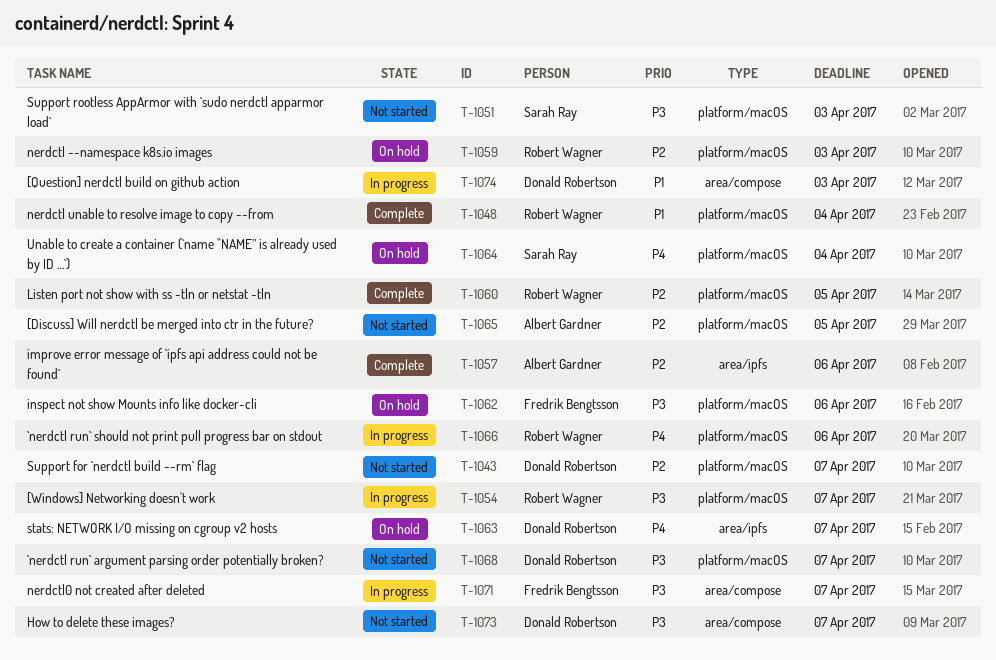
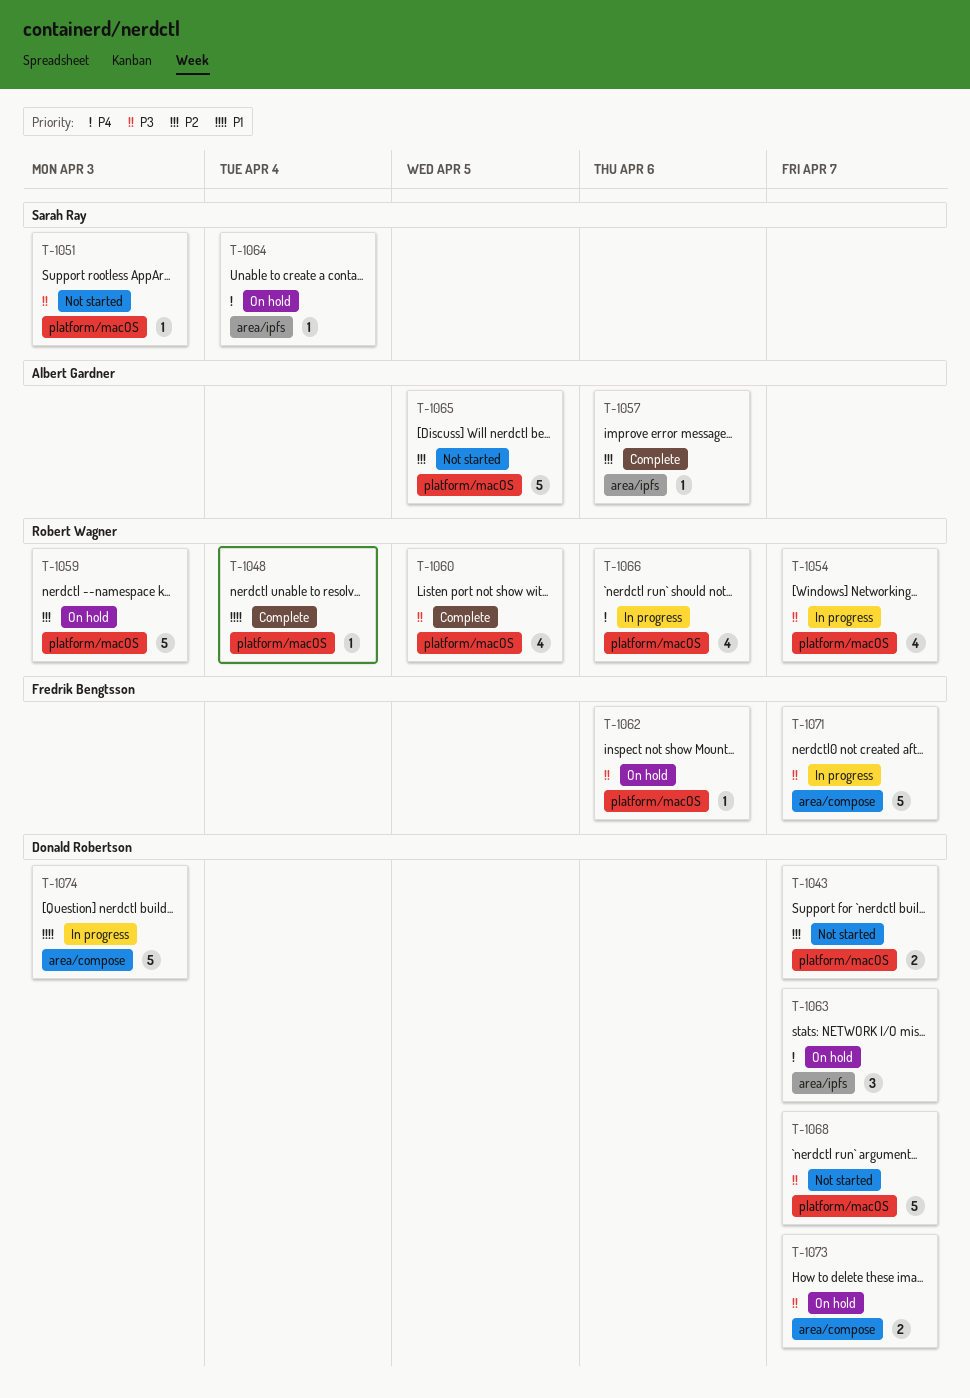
T-1060, priority: P2 -> P3
T-1064, label: platform/macOS -> area/ipfs
T-1073, status: Not started -> On hold

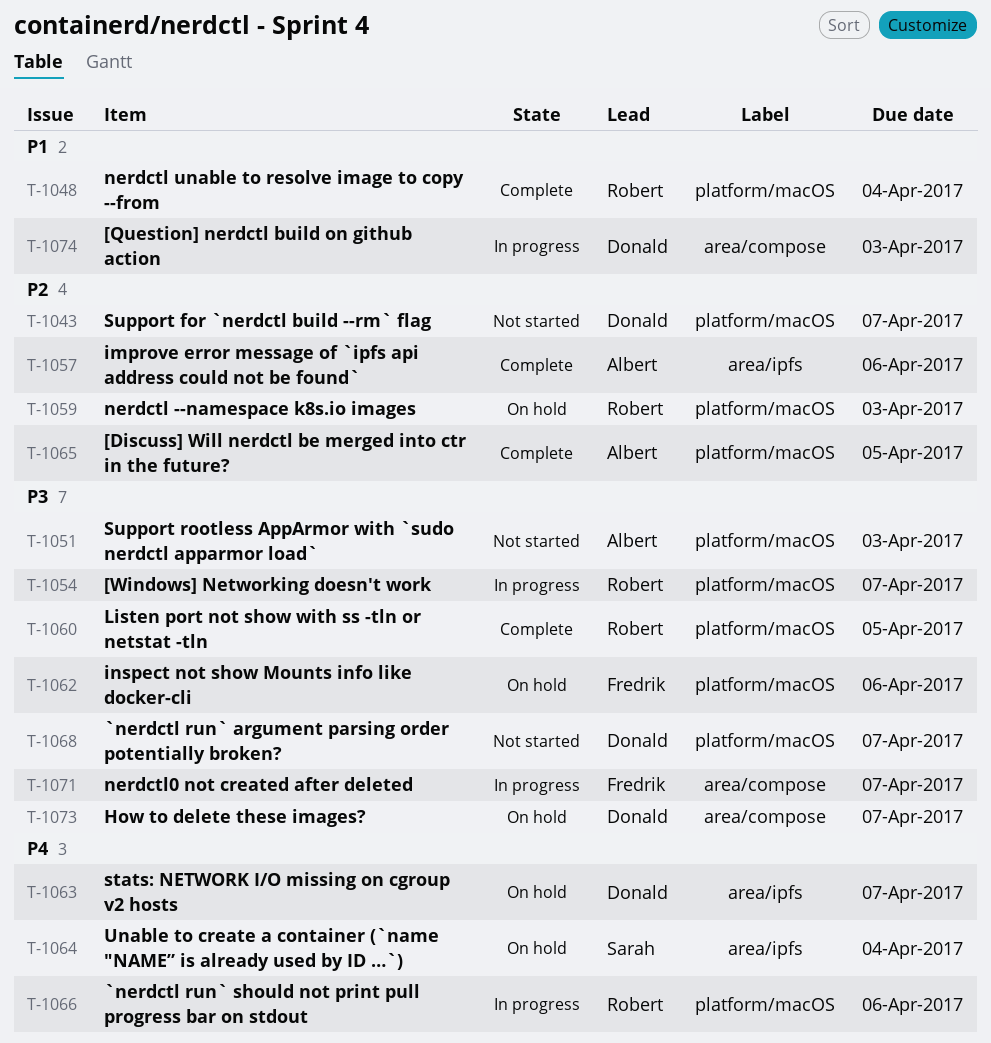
T-1051, owner: Sarah Ray -> Albert Gardner
T-1065, status: Not started -> Complete

